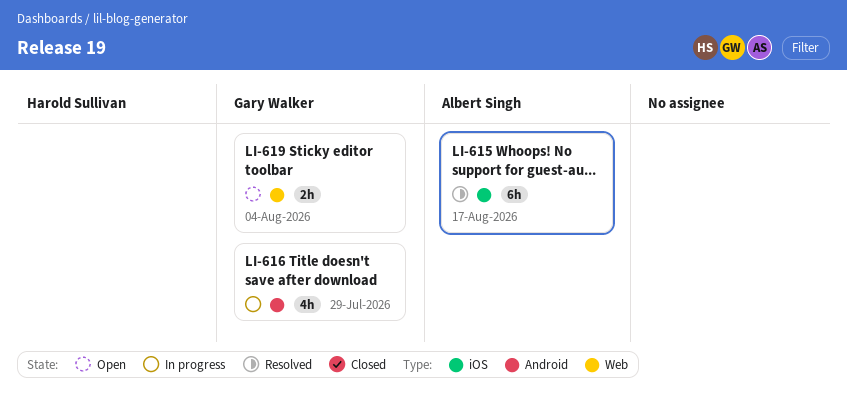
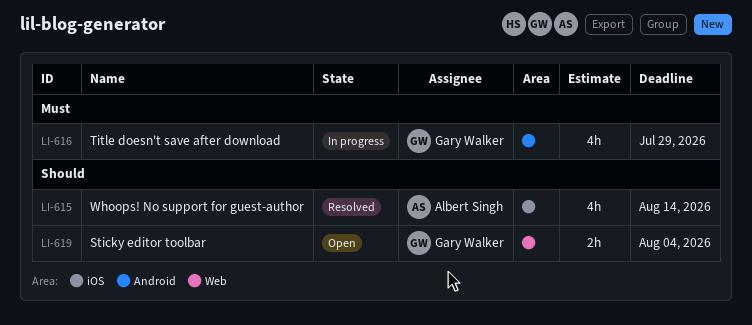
LI-615, estimate: 6h -> 4h
LI-615, due: Aug 17 -> Aug 14

